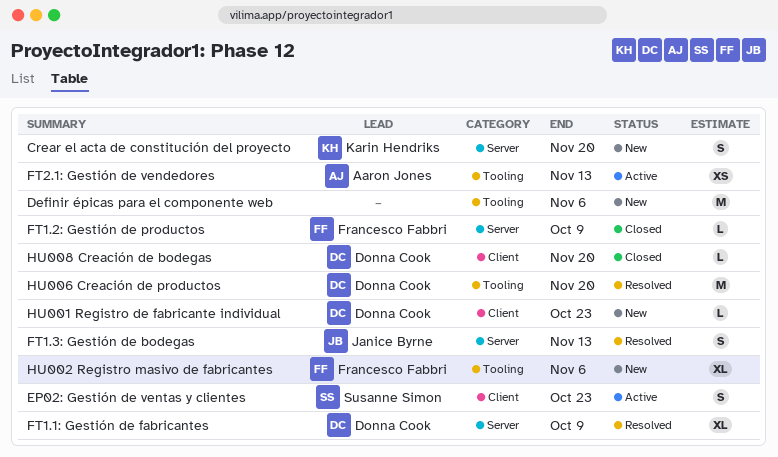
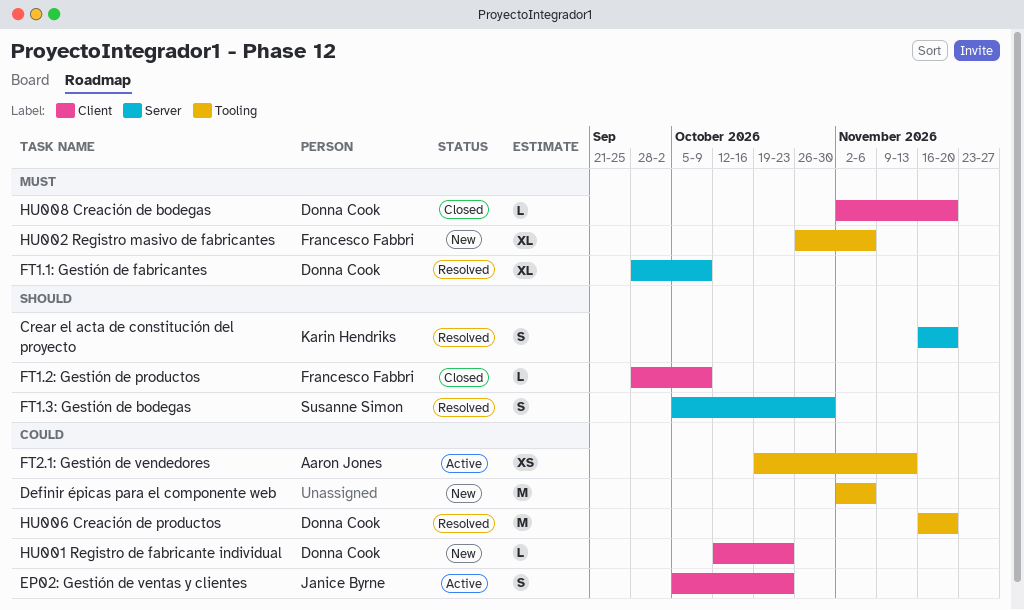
Crear el acta de constitución del proyecto, status: New -> Resolved
EP02: Gestión de ventas y clientes, owner: Susanne Simon -> Janice Byrne
FT1.2: Gestión de productos, label: Server -> Client
FT1.3: Gestión de bodegas, owner: Janice Byrne -> Susanne Simon
FT1.3: Gestión de bodegas, due: Nov 13 -> Oct 30

